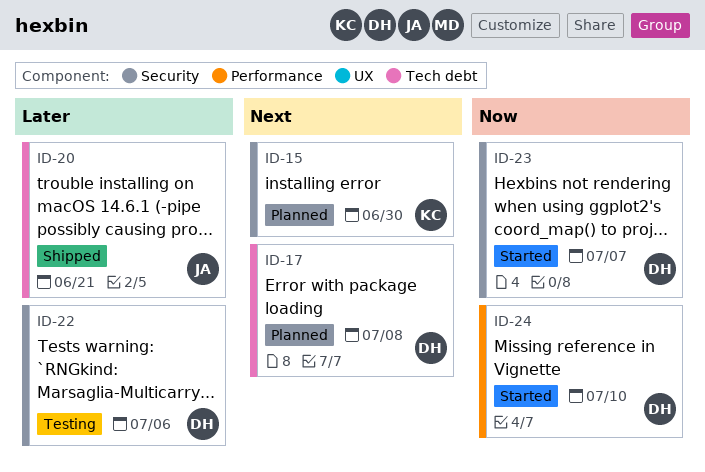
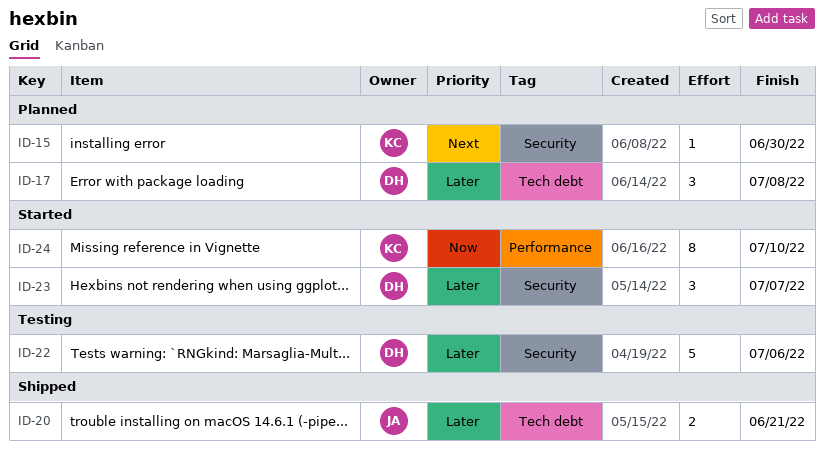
ID-17, priority: Next -> Later
ID-23, priority: Now -> Later
ID-24, owner: DH -> KC

